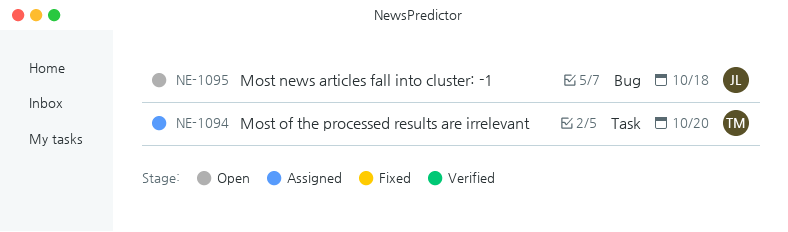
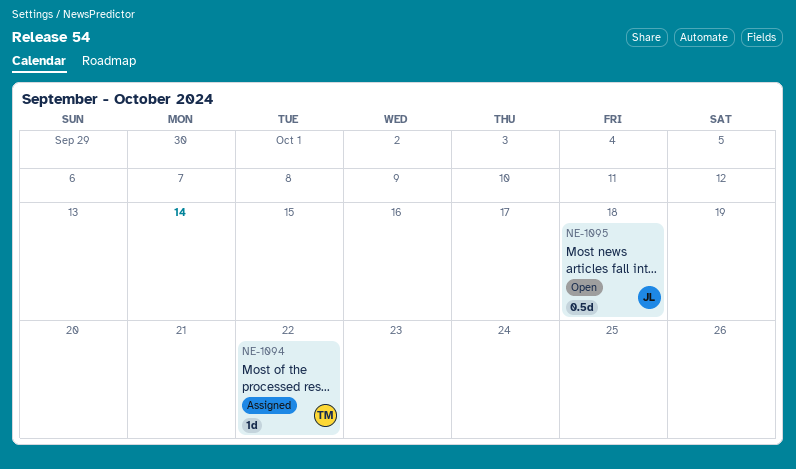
NE-1094, due: Oct 20 -> Oct 22

